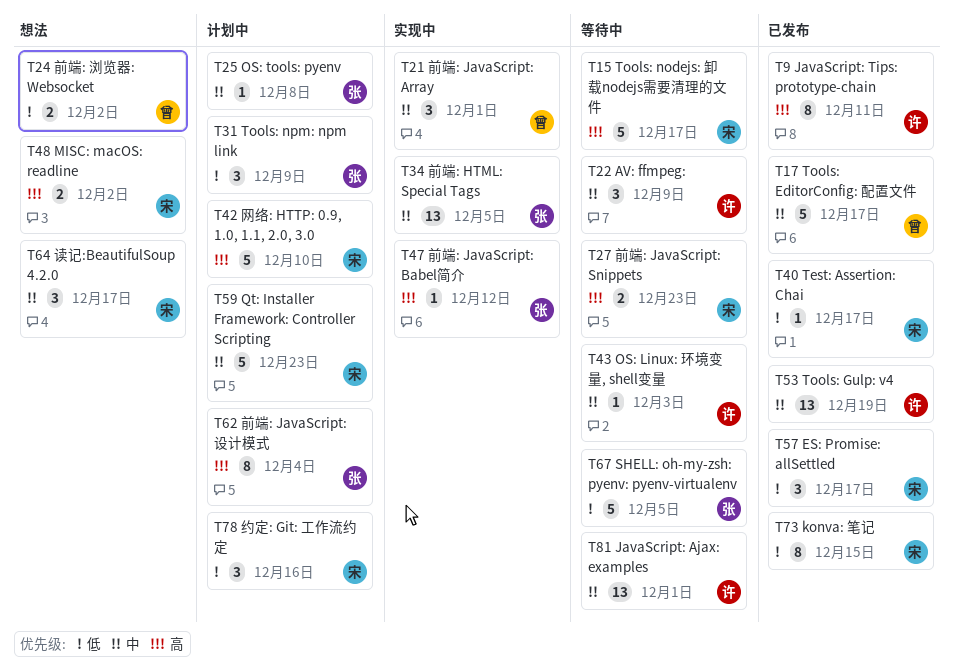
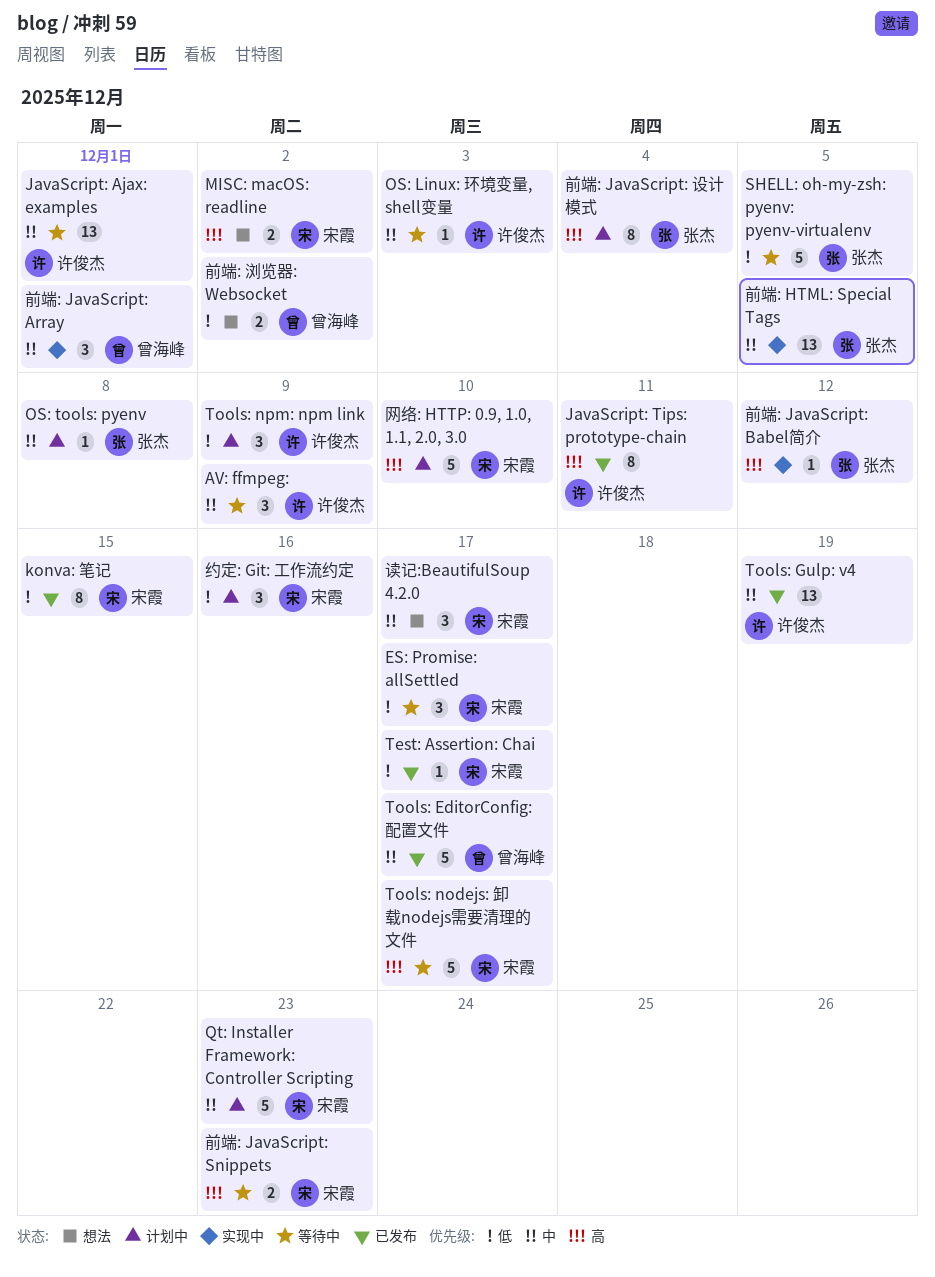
ES: Promise: allSettled, status: 已发布 -> 等待中
Tools: npm: npm link, owner: 张杰 -> 许俊杰

